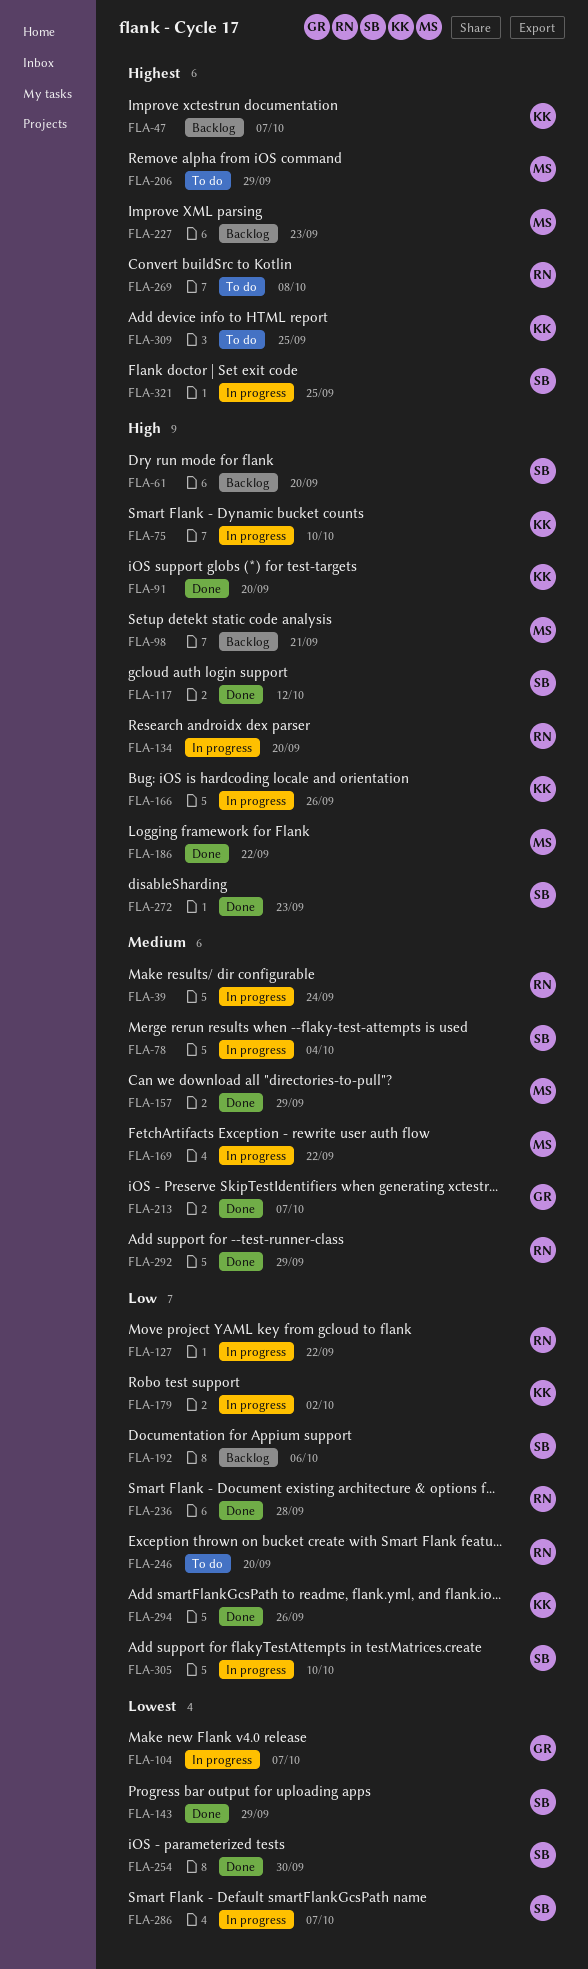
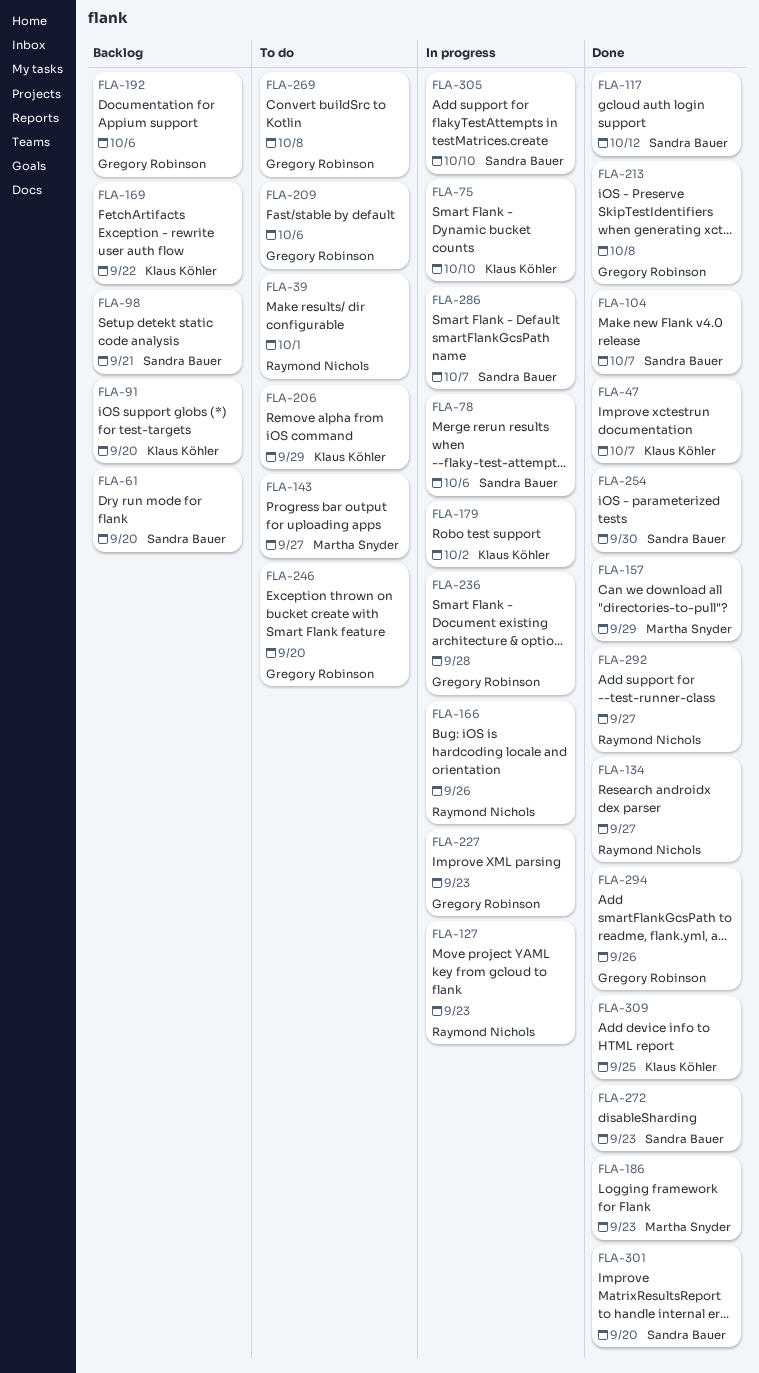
FLA-39, status: In progress -> To do
FLA-39, due: Sep 24 -> Oct 1
FLA-47, status: Backlog -> Done
FLA-78, due: Oct 4 -> Oct 6
FLA-91, status: Done -> Backlog
FLA-98, owner: Martha Snyder -> Sandra Bauer
FLA-104, status: In progress -> Done
FLA-104, owner: Gregory Robinson -> Sandra Bauer
FLA-127, due: Sep 22 -> Sep 23
FLA-134, status: In progress -> Done
FLA-134, due: Sep 20 -> Sep 27
FLA-143, status: Done -> To do
FLA-143, owner: Sandra Bauer -> Martha Snyder
FLA-143, due: Sep 29 -> Sep 27
FLA-166, owner: Klaus Köhler -> Raymond Nichols
FLA-169, status: In progress -> Backlog
FLA-169, owner: Martha Snyder -> Klaus Köhler
FLA-186, due: Sep 22 -> Sep 23
FLA-192, owner: Sandra Bauer -> Gregory Robinson
FLA-206, owner: Martha Snyder -> Klaus Köhler
FLA-209: none -> present
FLA-213, due: Oct 7 -> Oct 8
FLA-227, status: Backlog -> In progress
FLA-227, owner: Martha Snyder -> Gregory Robinson
FLA-236, status: Done -> In progress
FLA-236, owner: Raymond Nichols -> Gregory Robinson
FLA-246, owner: Raymond Nichols -> Gregory Robinson
FLA-269, owner: Raymond Nichols -> Gregory Robinson
FLA-292, due: Sep 29 -> Sep 27
FLA-294, owner: Klaus Köhler -> Gregory Robinson
FLA-301: none -> present
FLA-309, status: To do -> Done
FLA-321: present -> none

